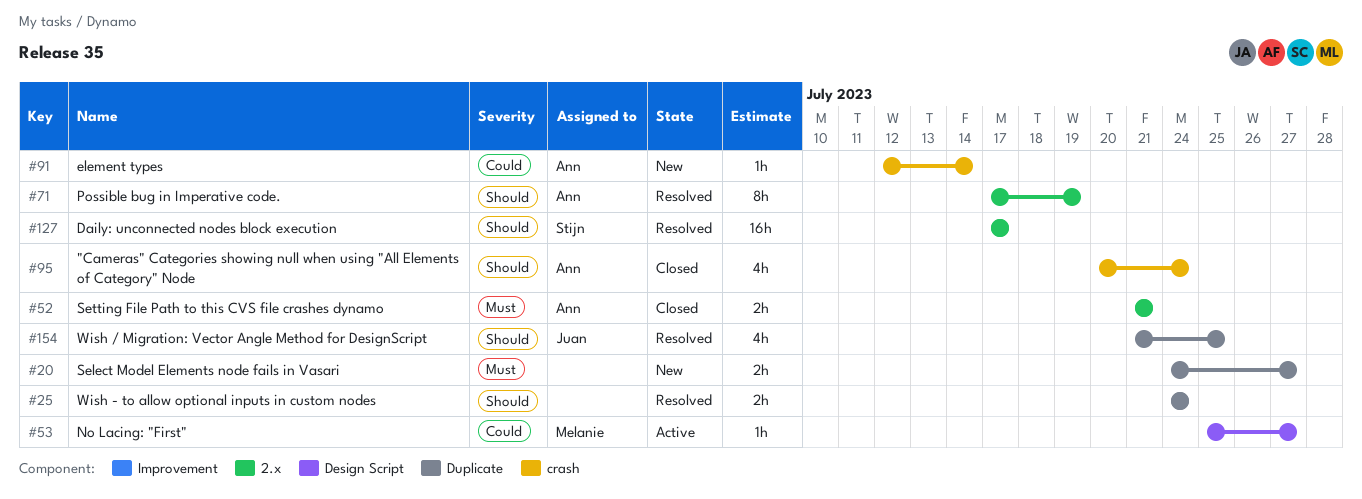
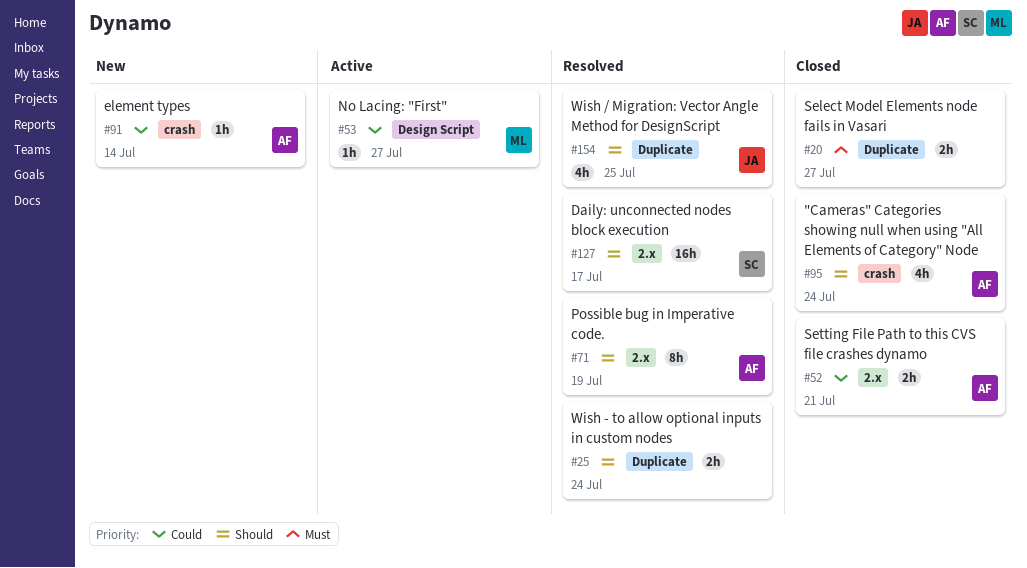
#20, status: New -> Closed
#52, priority: Must -> Could

